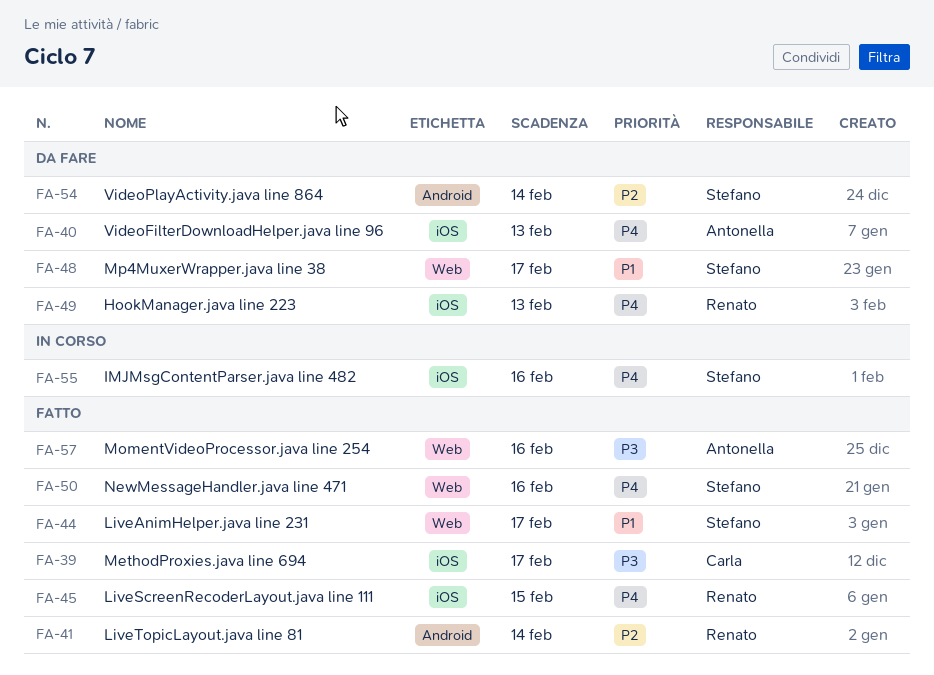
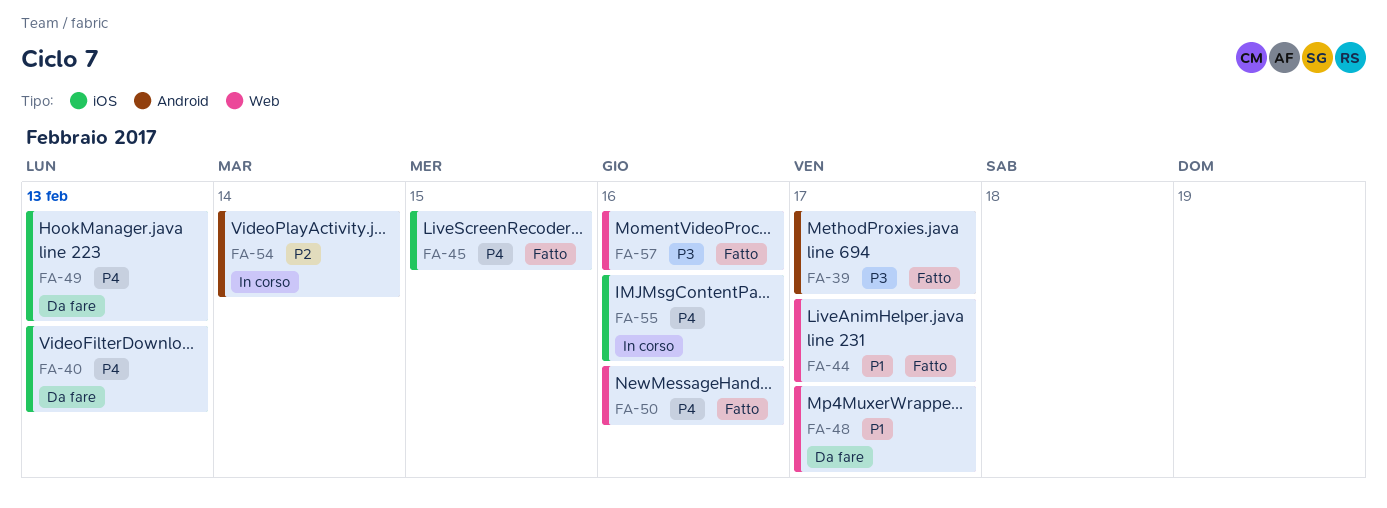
FA-39, label: iOS -> Android
FA-41: present -> none
FA-54, status: Da fare -> In corso

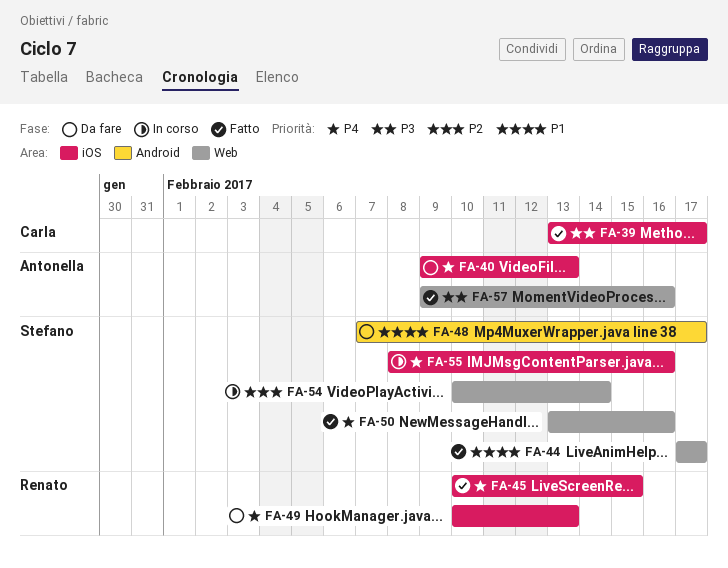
FA-39, label: Android -> iOS
FA-48, label: Web -> Android
FA-54, label: Android -> Web

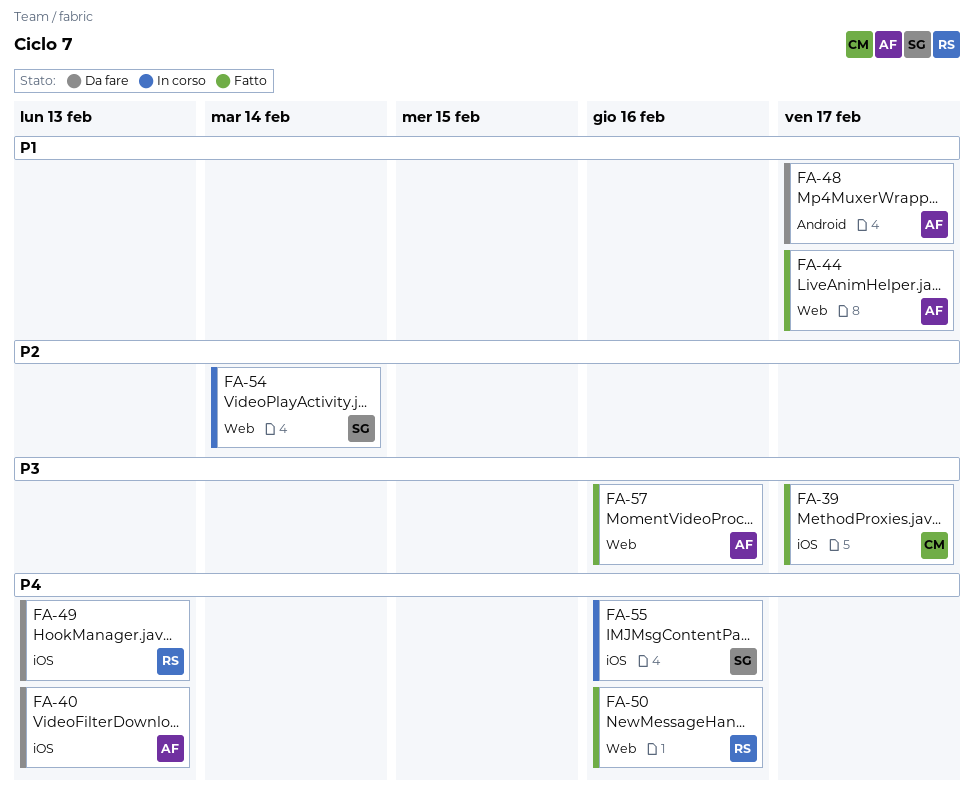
FA-44, owner: Stefano -> Antonella
FA-45: present -> none
FA-48, owner: Stefano -> Antonella
FA-50, owner: Stefano -> Renato

